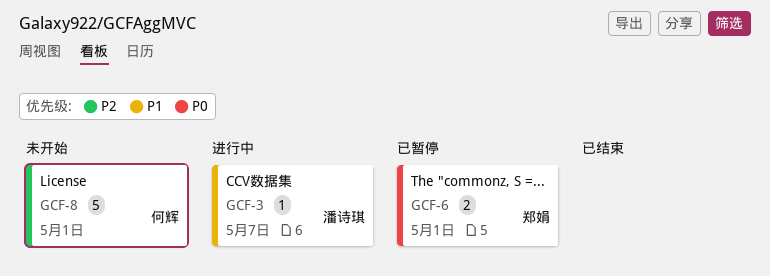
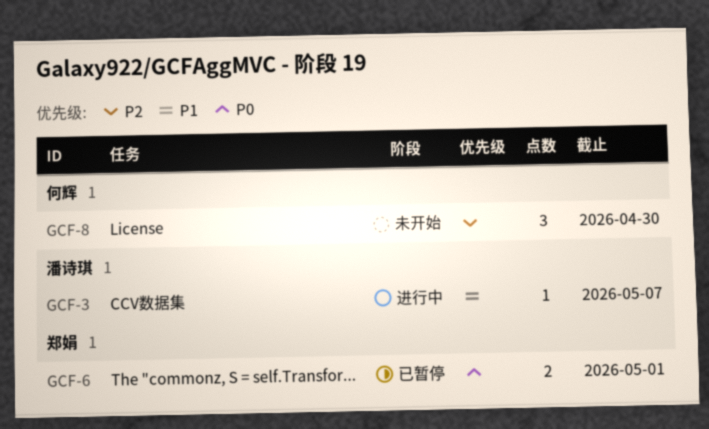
GCF-8, estimate: 5 -> 3
GCF-8, due: May 1 -> Apr 30

